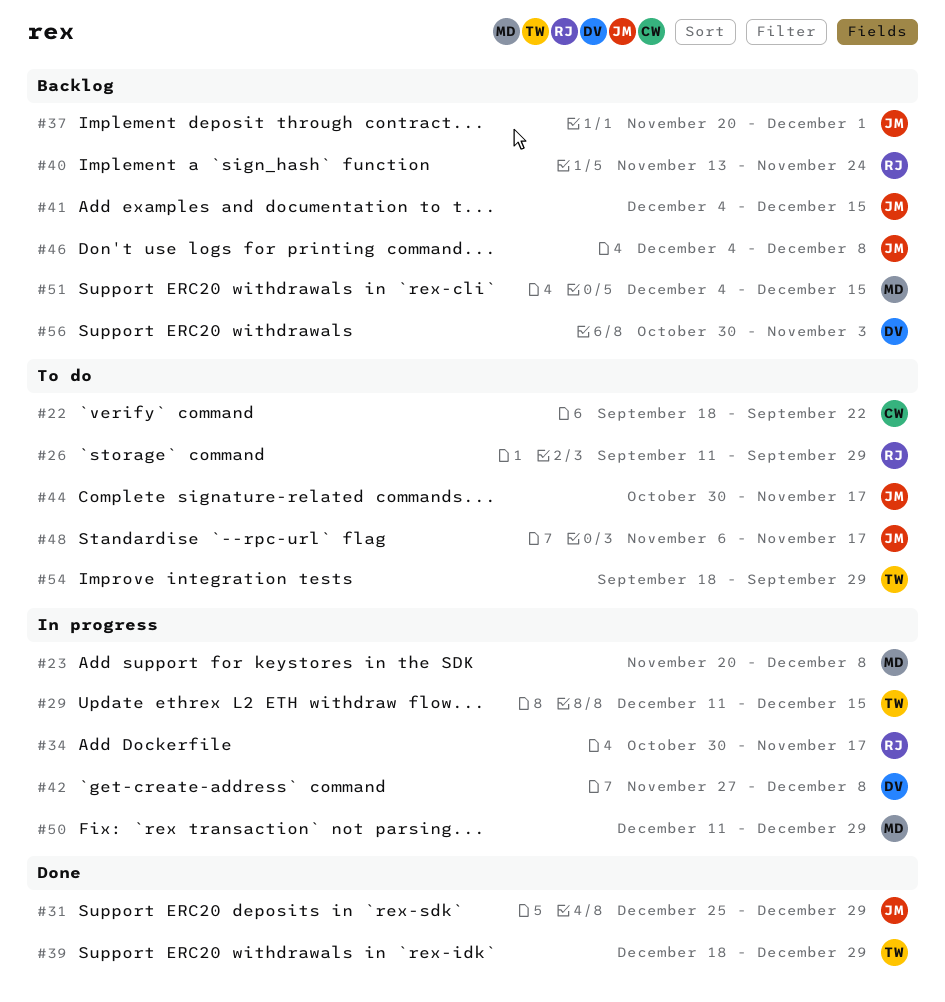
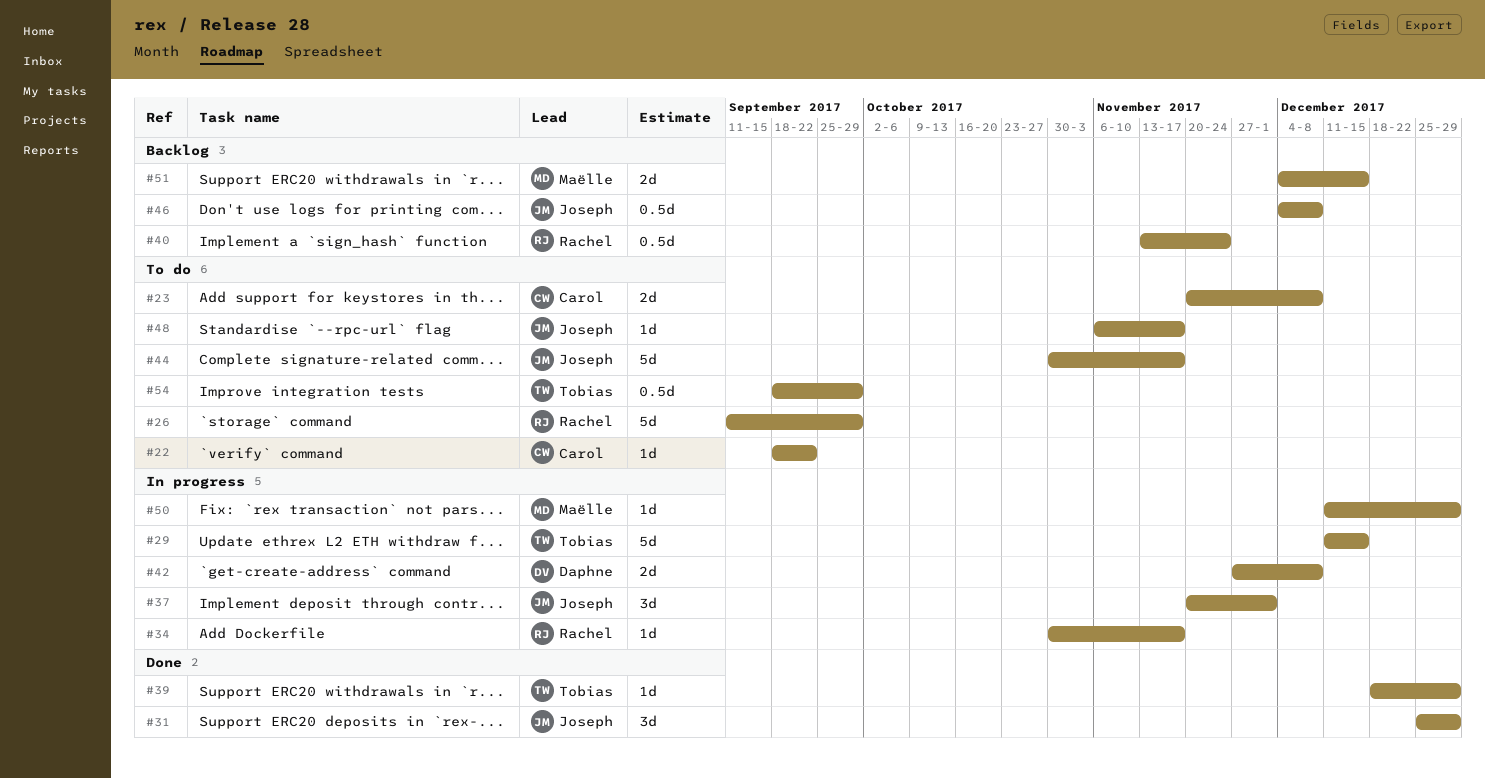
#23, status: In progress -> To do
#23, owner: Maëlle -> Carol
#37, status: Backlog -> In progress
#41: present -> none
#56: present -> none

